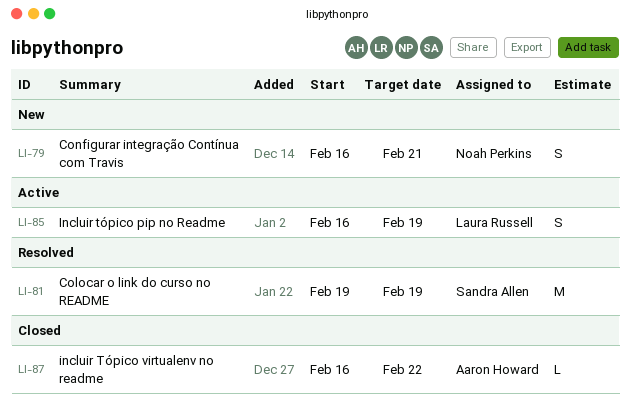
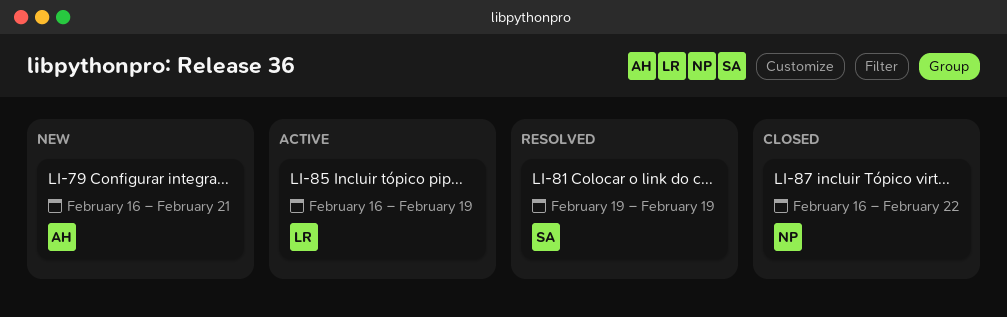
LI-79, owner: Noah Perkins -> Aaron Howard
LI-87, owner: Aaron Howard -> Noah Perkins

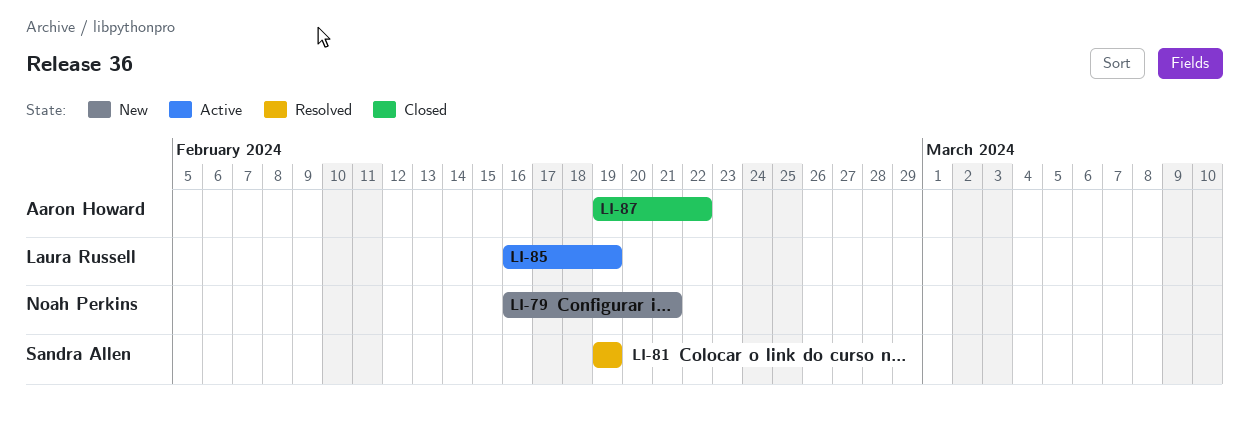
LI-79, owner: Aaron Howard -> Noah Perkins
LI-87, owner: Noah Perkins -> Aaron Howard
LI-87, start: Feb 16 -> Feb 19

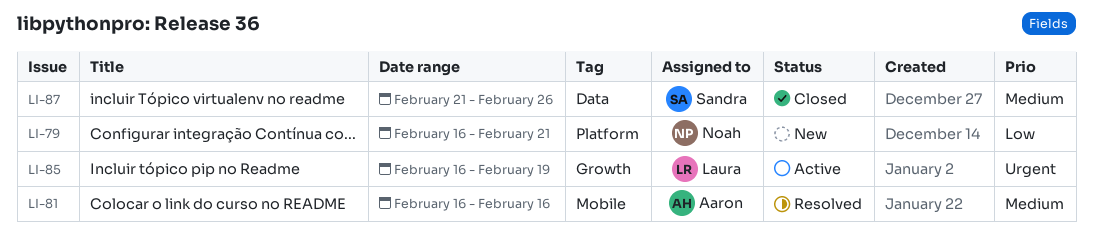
LI-81, owner: Sandra Allen -> Aaron Howard
LI-81, start: Feb 19 -> Feb 16
LI-81, due: Feb 19 -> Feb 16
LI-87, owner: Aaron Howard -> Sandra Allen
LI-87, start: Feb 19 -> Feb 21
LI-87, due: Feb 22 -> Feb 26

